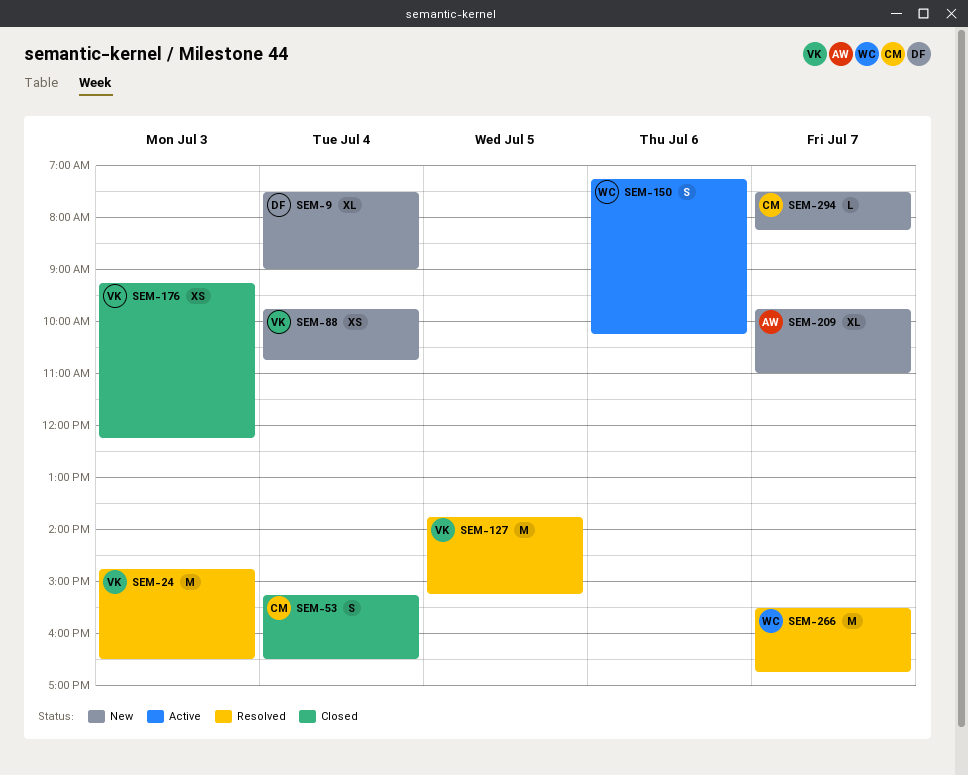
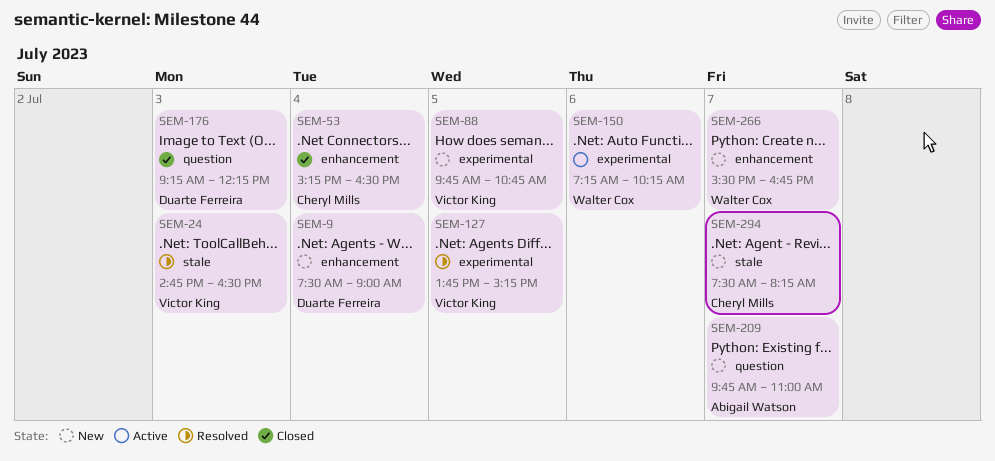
SEM-88, day: Jul 4 -> Jul 5
SEM-176, owner: Victor King -> Duarte Ferreira
SEM-266, status: Resolved -> New

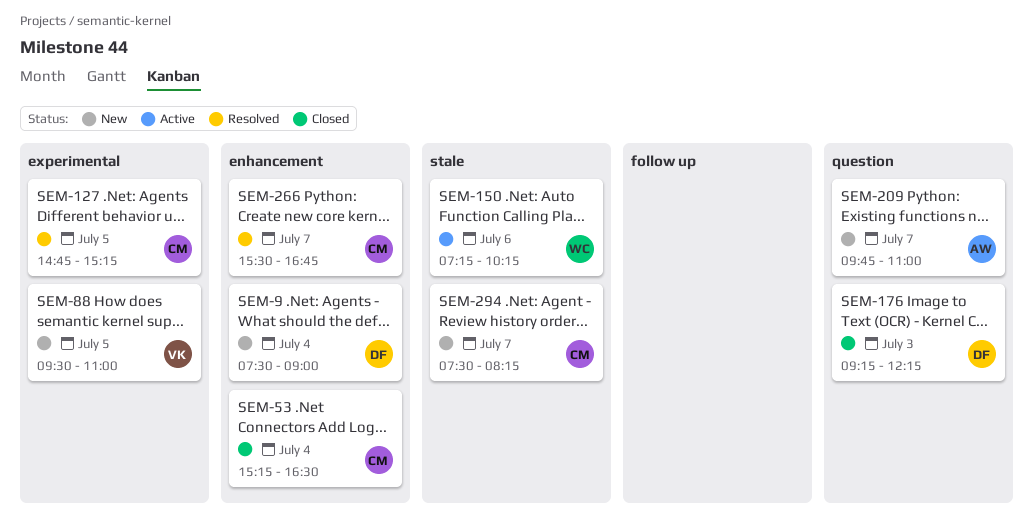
SEM-24: present -> none
SEM-88, begins: 09:45 -> 09:30
SEM-88, ends: 10:45 -> 11:00
SEM-127, owner: Victor King -> Cheryl Mills
SEM-127, begins: 13:45 -> 14:45
SEM-150, label: experimental -> stale
SEM-266, status: New -> Resolved
SEM-266, owner: Walter Cox -> Cheryl Mills

